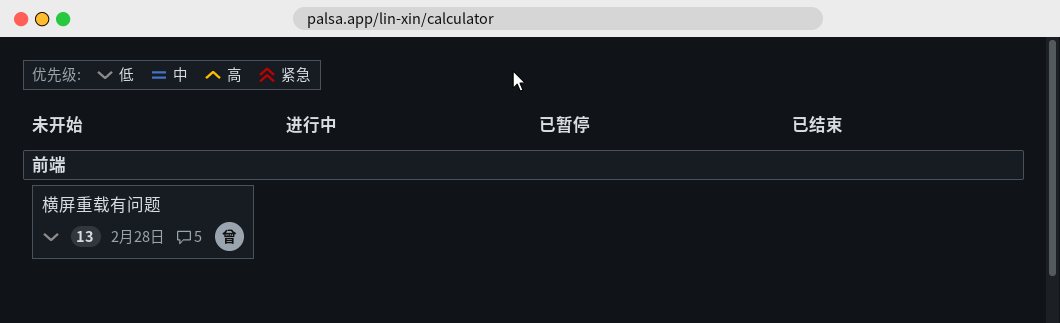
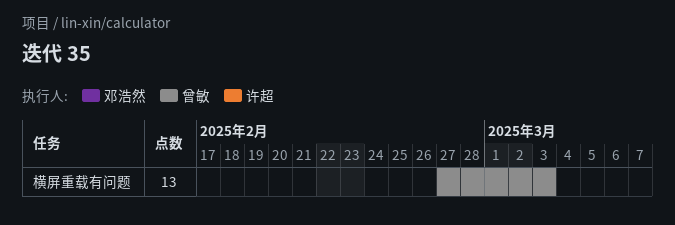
横屏重载有问题, due: Feb 28 -> Mar 3

